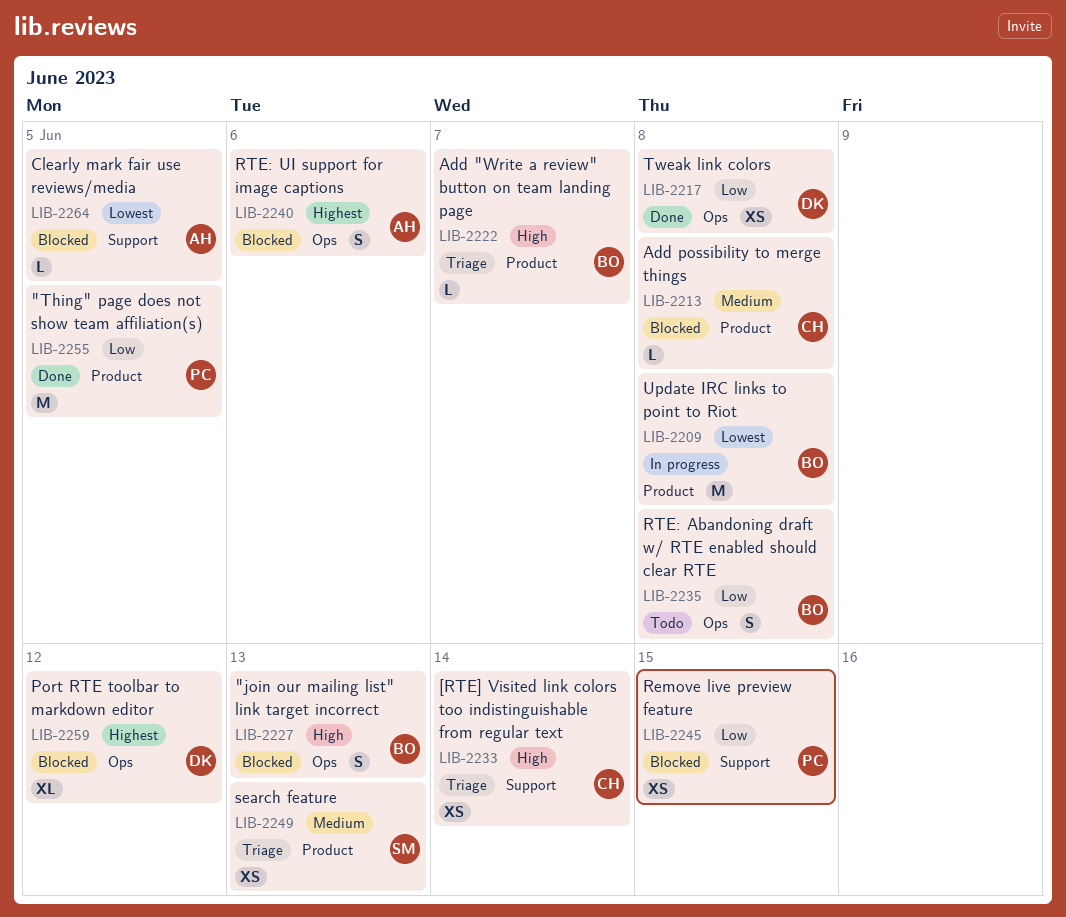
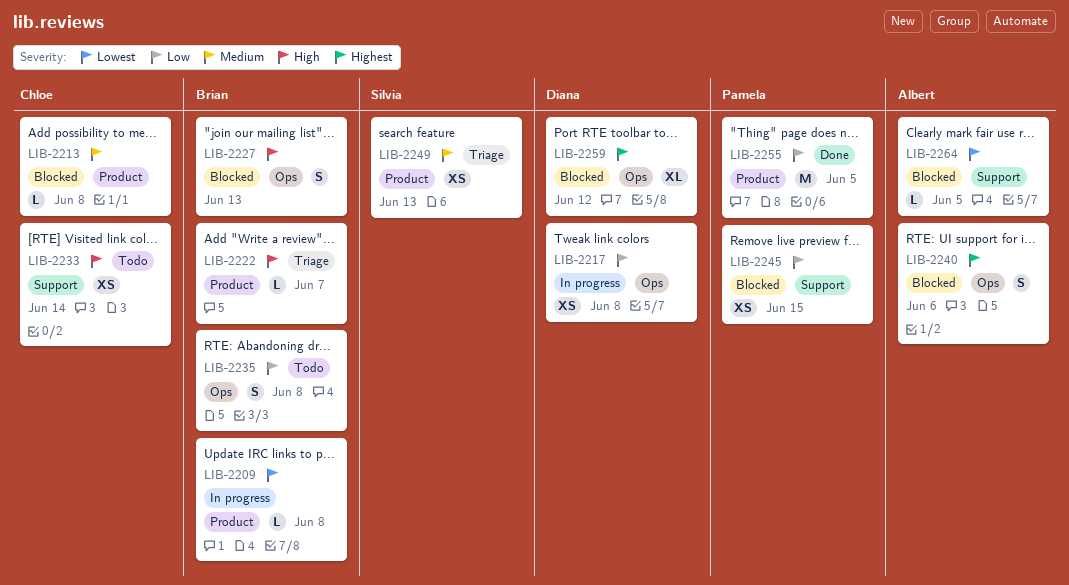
LIB-2209, estimate: M -> L
LIB-2217, status: Done -> In progress
LIB-2233, status: Triage -> Todo

